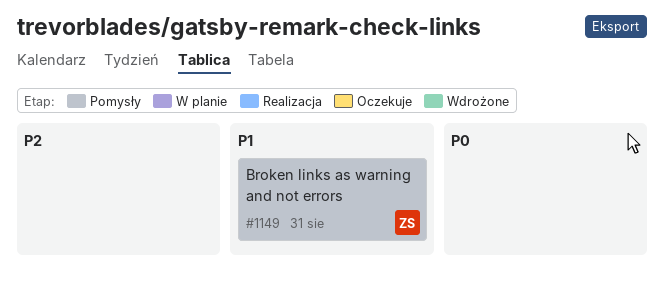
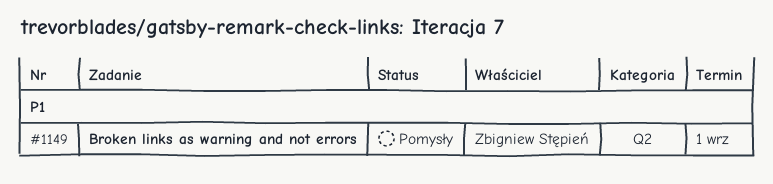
#1149, due: Aug 31 -> Sep 1

